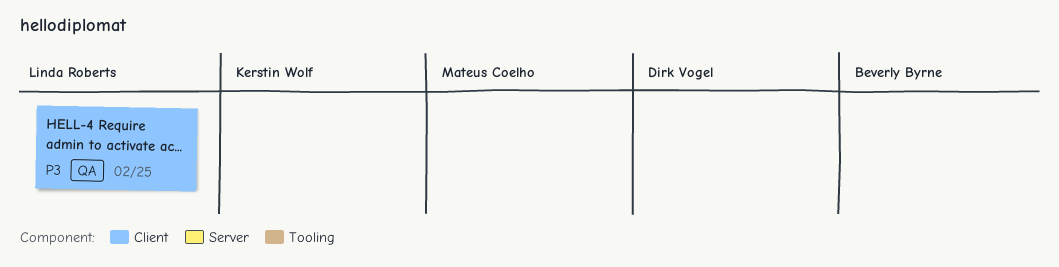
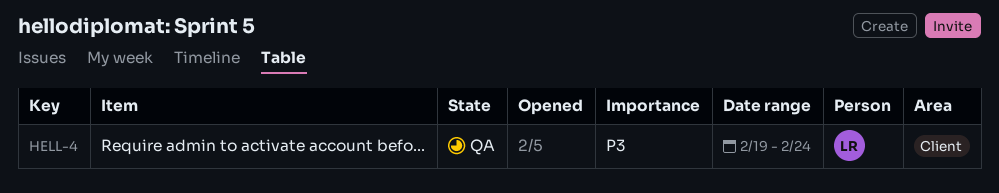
HELL-4, due: Feb 25 -> Feb 24

